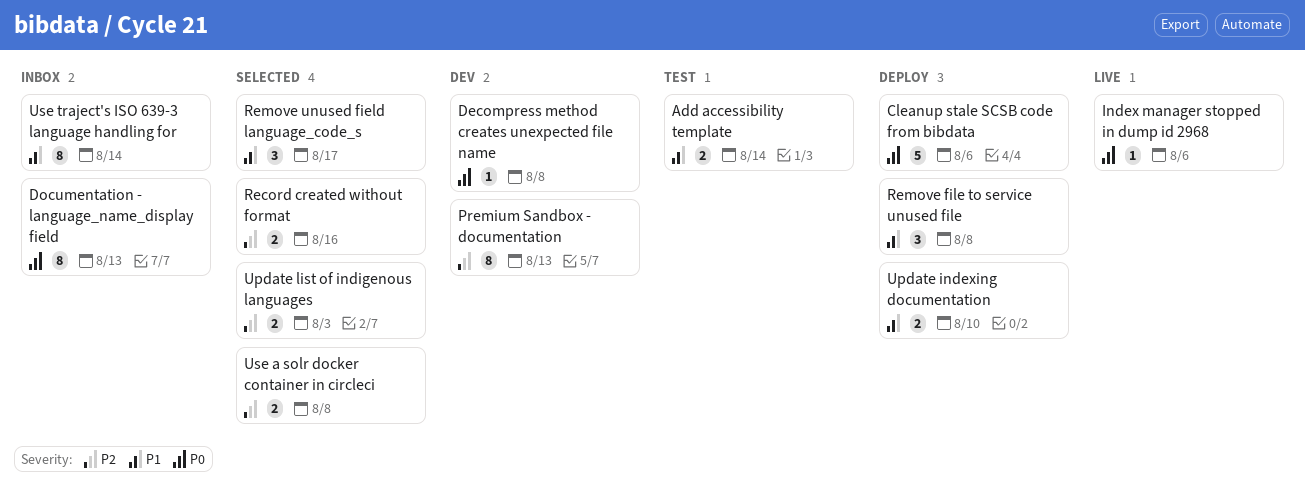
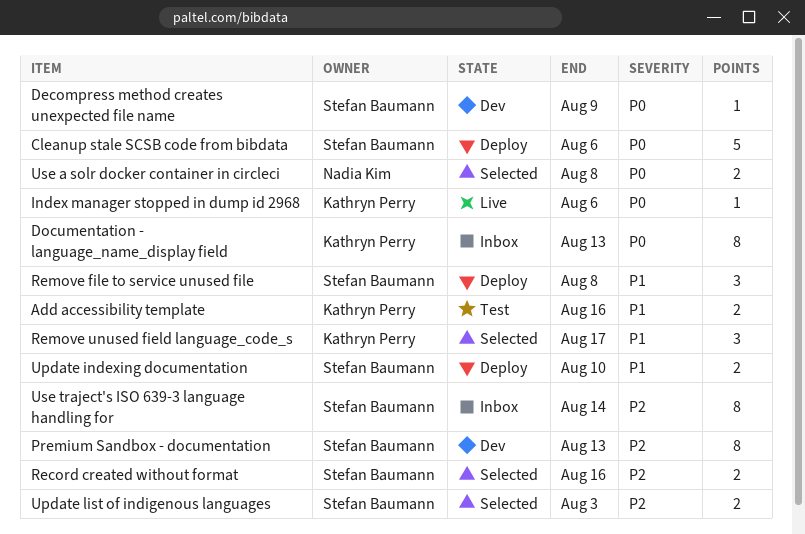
Add accessibility template, due: Aug 14 -> Aug 16
Decompress method creates unexpected file name, due: Aug 8 -> Aug 9
Use a solr docker container in circleci, priority: P2 -> P0
Use traject's ISO 639-3 language handling for, priority: P1 -> P2

